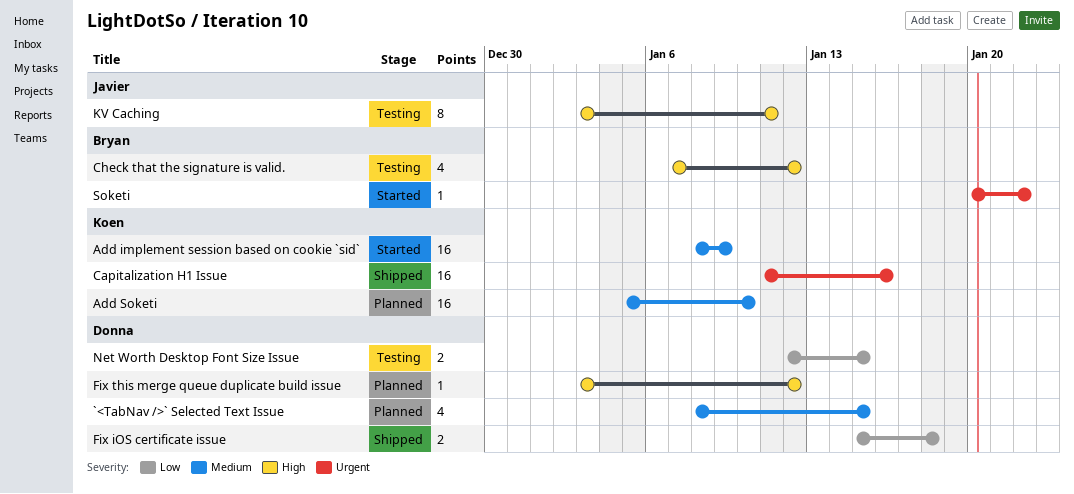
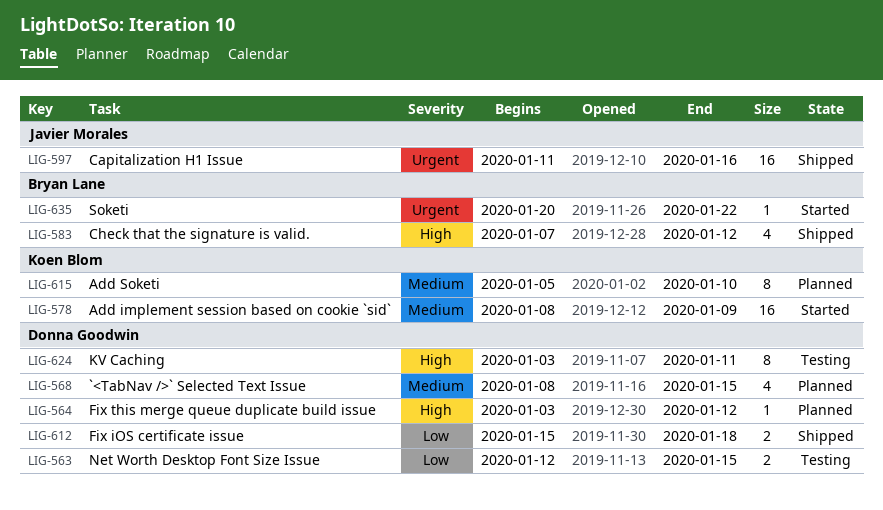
Add Soketi, estimate: 16 -> 8
Capitalization H1 Issue, owner: Koen Blom -> Javier Morales
Check that the signature is valid., status: Testing -> Shipped
KV Caching, owner: Javier Morales -> Donna Goodwin

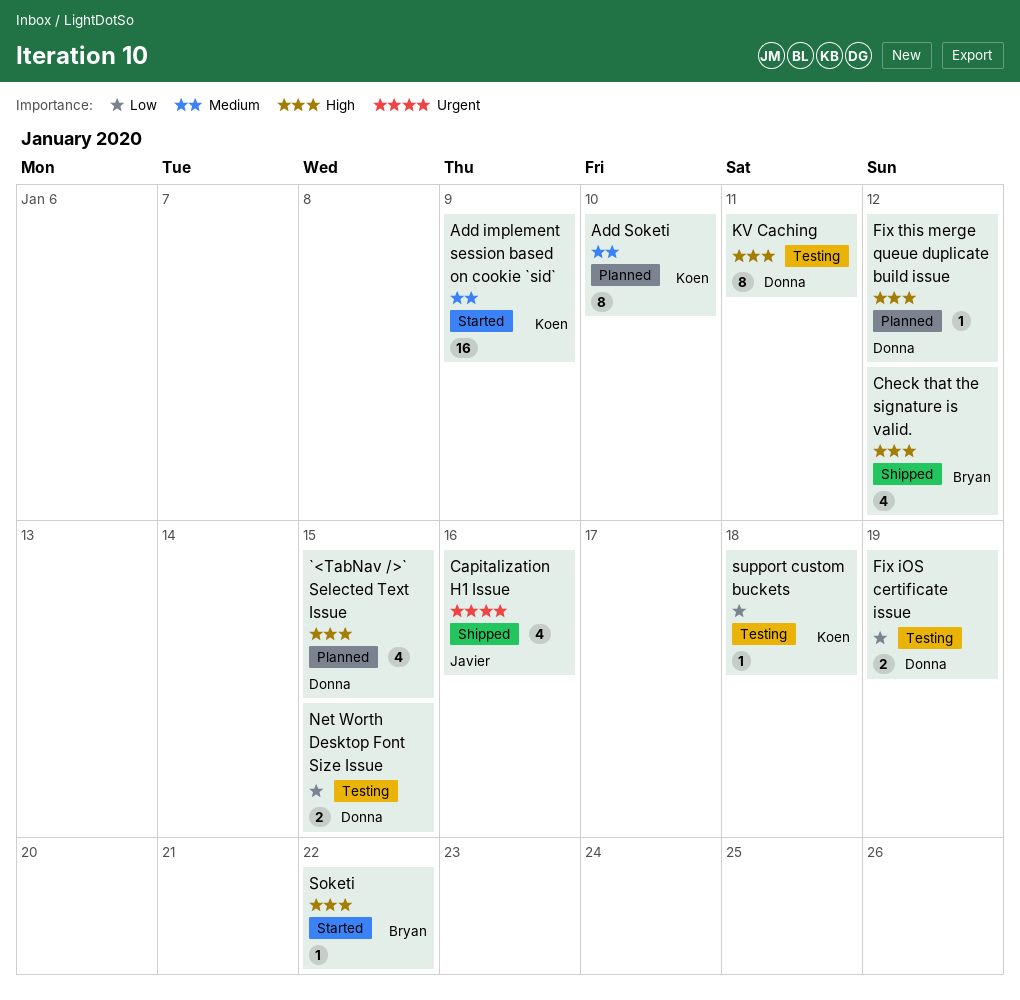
`<TabNav />` Selected Text Issue, priority: Medium -> High
Capitalization H1 Issue, estimate: 16 -> 4
Fix iOS certificate issue, status: Shipped -> Testing
Fix iOS certificate issue, due: Jan 18 -> Jan 19
Soketi, priority: Urgent -> High
support custom buckets: none -> present

